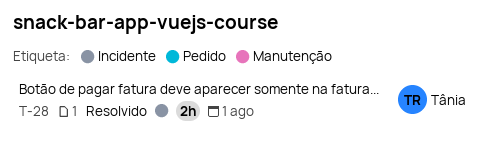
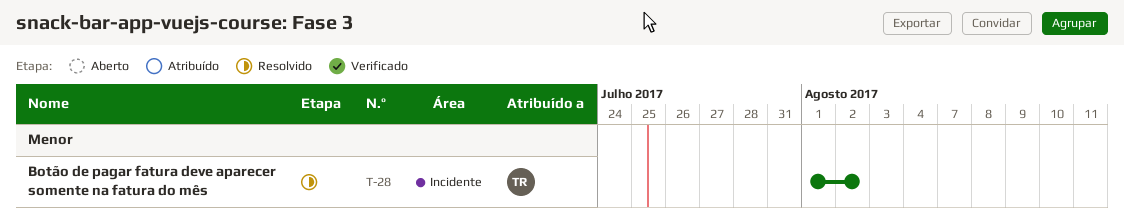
T-28, due: Aug 1 -> Aug 2

